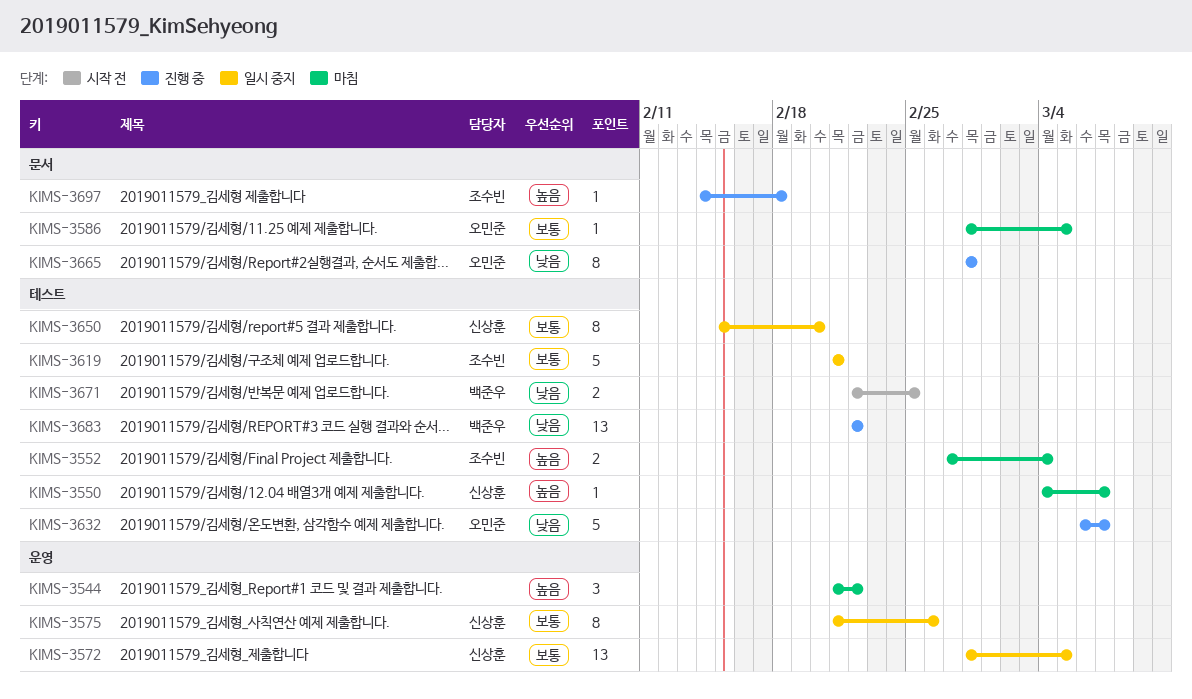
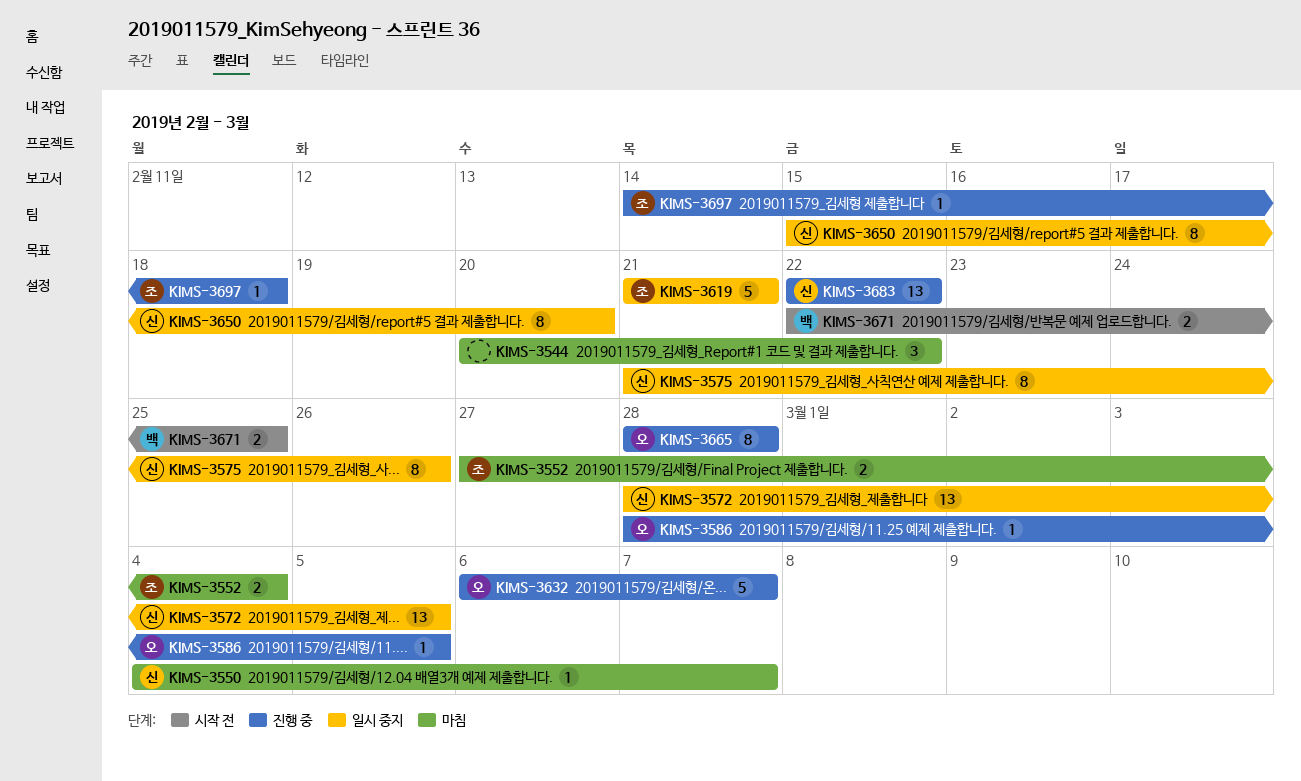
KIMS-3544, start: Feb 21 -> Feb 20
KIMS-3586, status: 마침 -> 진행 중
KIMS-3683, owner: 백준우 -> 신상훈

